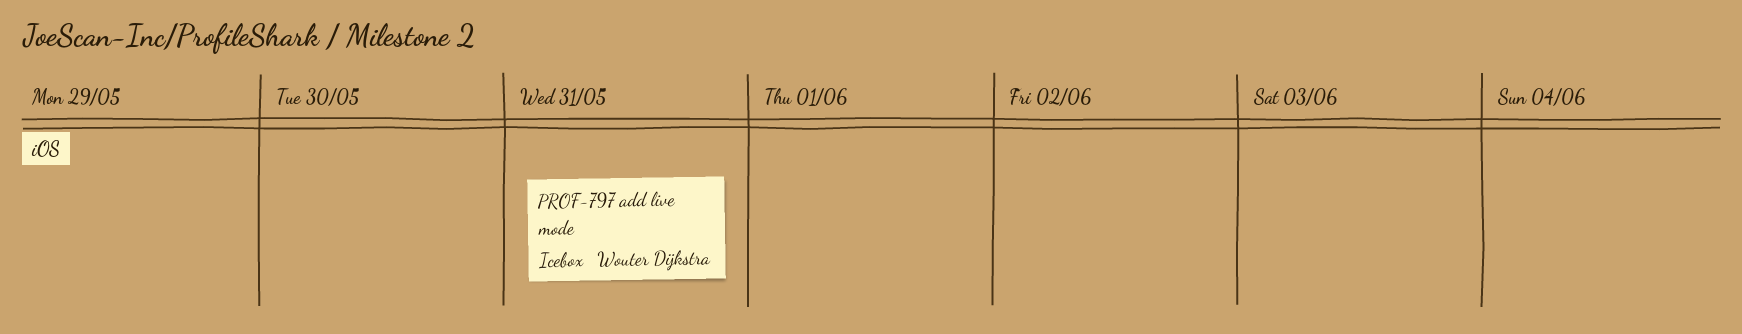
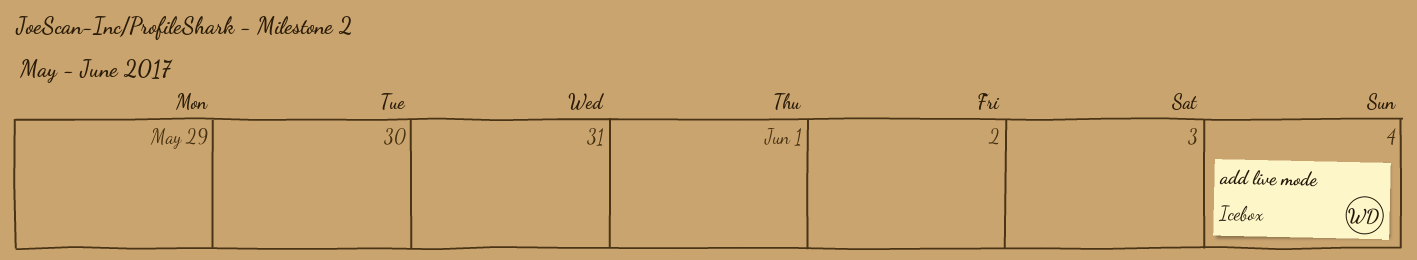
add live mode, due: May 31 -> Jun 4

